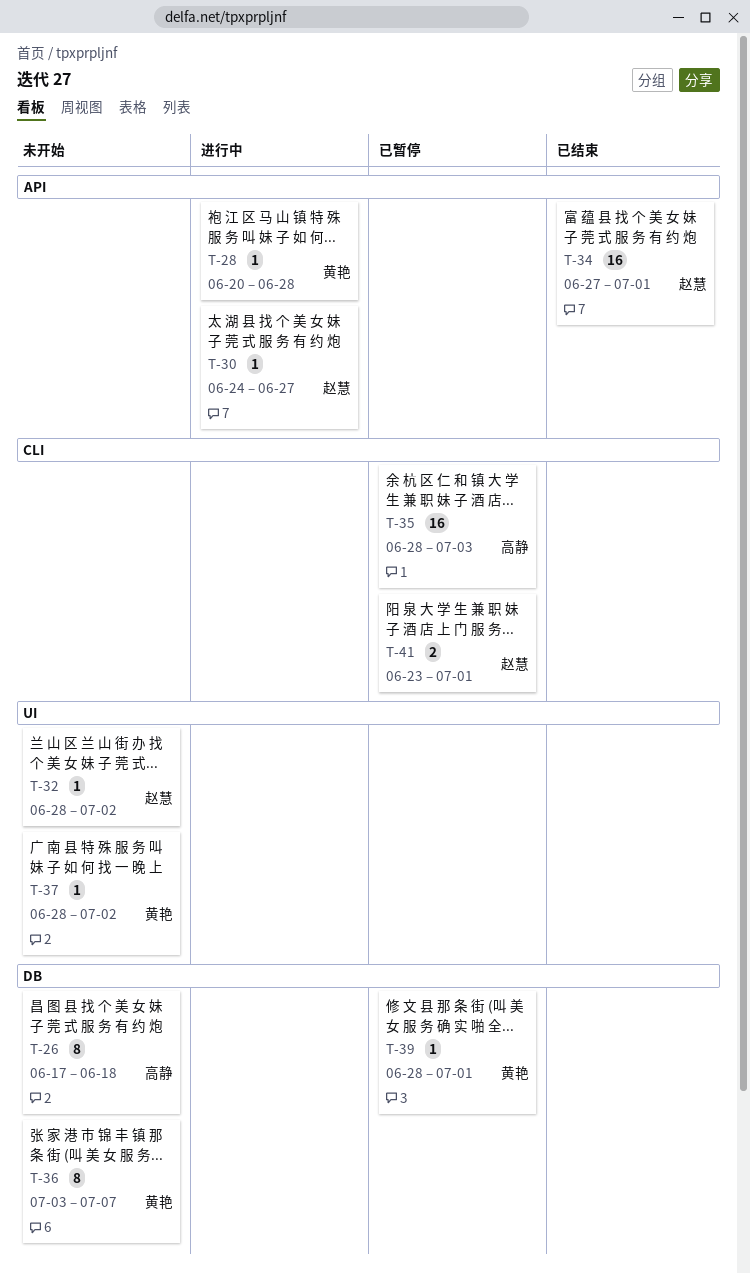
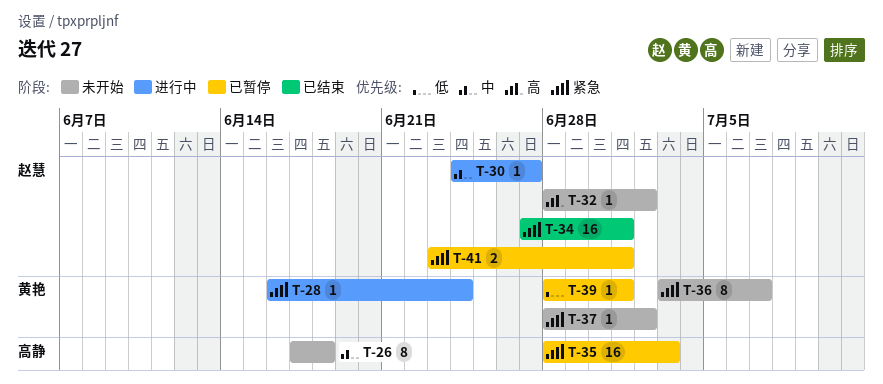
T-28, start: Jun 20 -> Jun 16
T-28, due: Jun 28 -> Jun 24

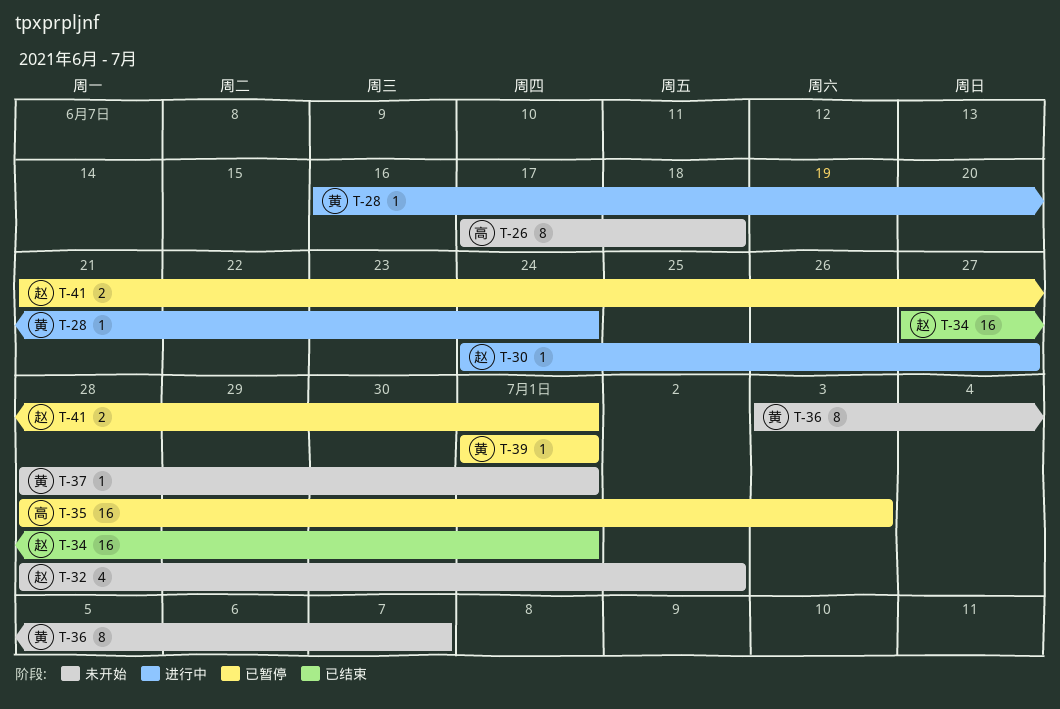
T-32, estimate: 1 -> 4
T-37, due: Jul 2 -> Jul 1
T-39, start: Jun 28 -> Jul 1
T-41, start: Jun 23 -> Jun 21

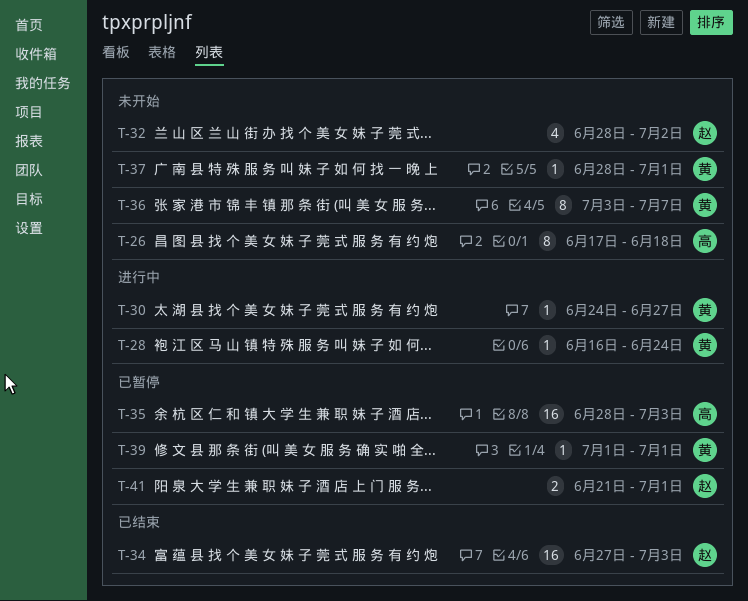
T-30, owner: 赵 -> 黄
T-34, due: Jul 1 -> Jul 3

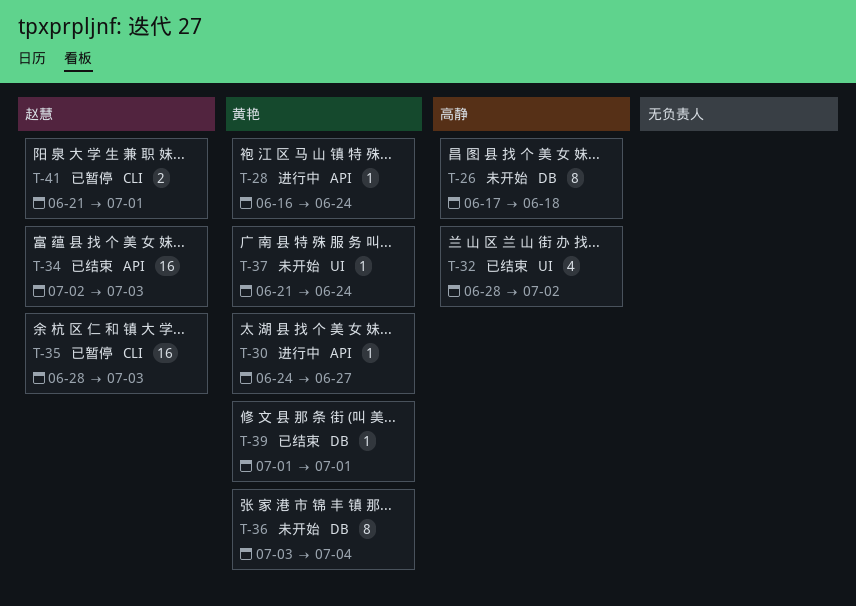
T-32, status: 未开始 -> 已结束
T-32, owner: 赵慧 -> 高静
T-34, start: Jun 27 -> Jul 2
T-35, owner: 高静 -> 赵慧
T-36, due: Jul 7 -> Jul 4
T-37, start: Jun 28 -> Jun 21
T-37, due: Jul 1 -> Jun 24
T-39, status: 已暂停 -> 已结束

